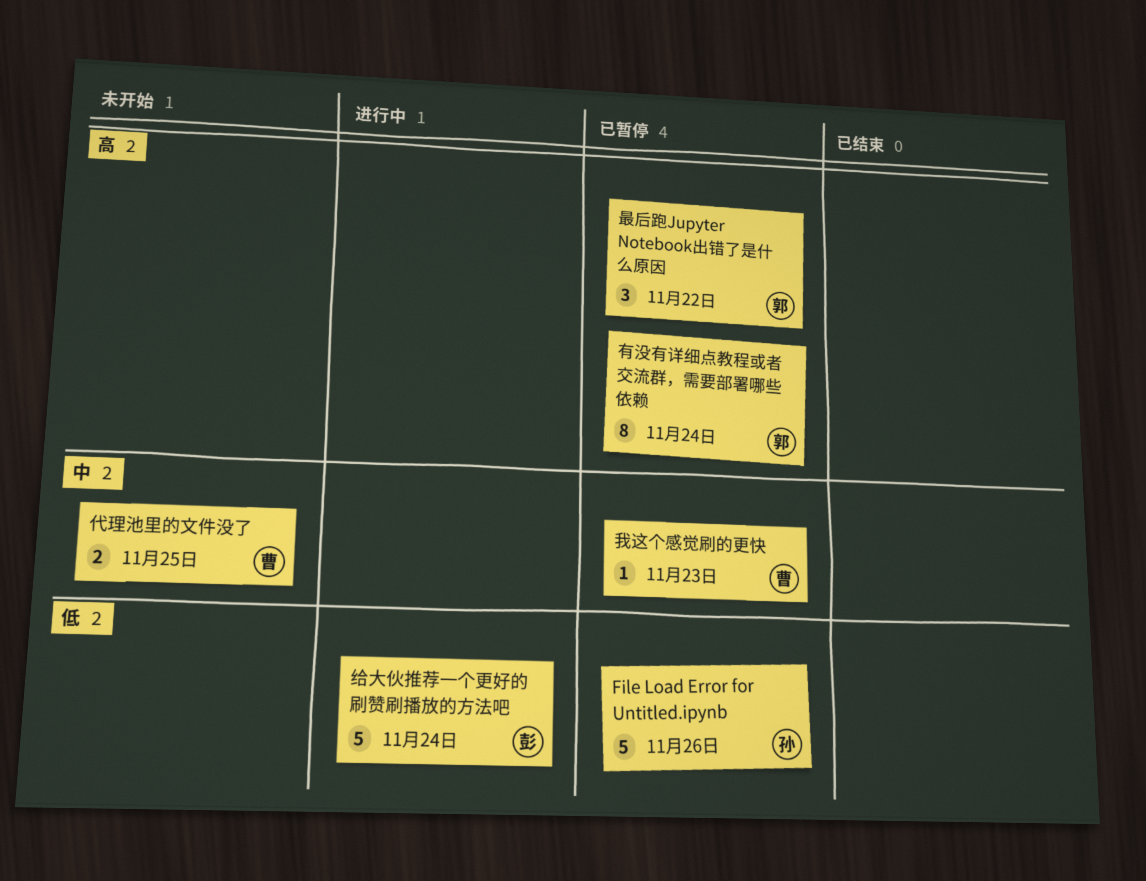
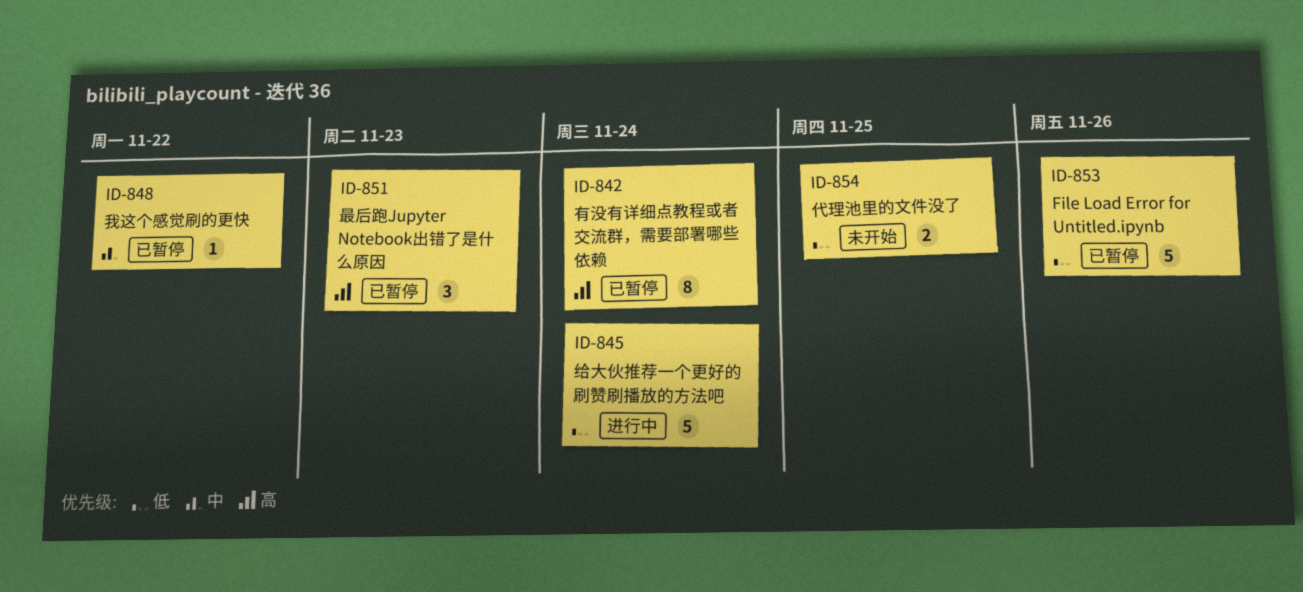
代理池里的文件没了, priority: 中 -> 低
我这个感觉刷的更快, due: Nov 23 -> Nov 22
最后跑Jupyter Notebook出错了是什么原因, due: Nov 22 -> Nov 23

